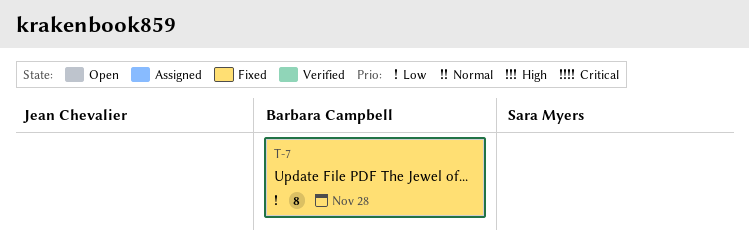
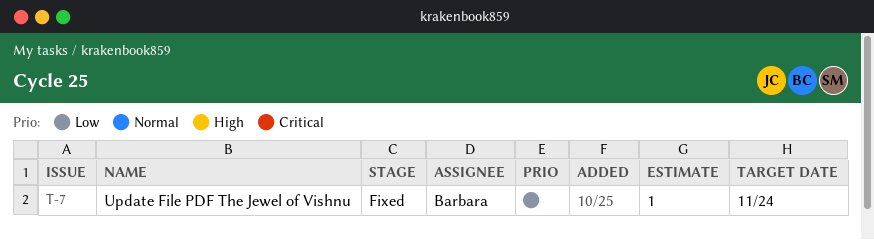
T-7, estimate: 8 -> 1
T-7, due: Nov 28 -> Nov 24

